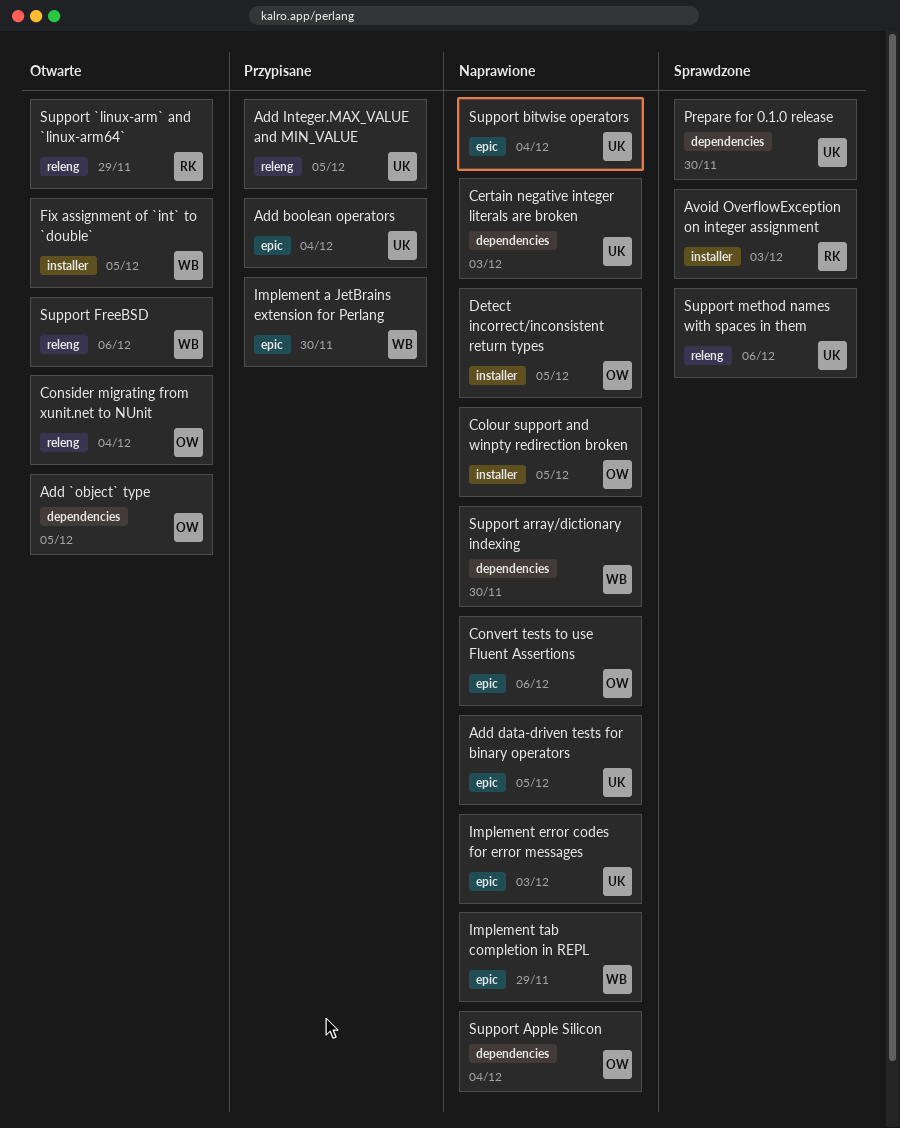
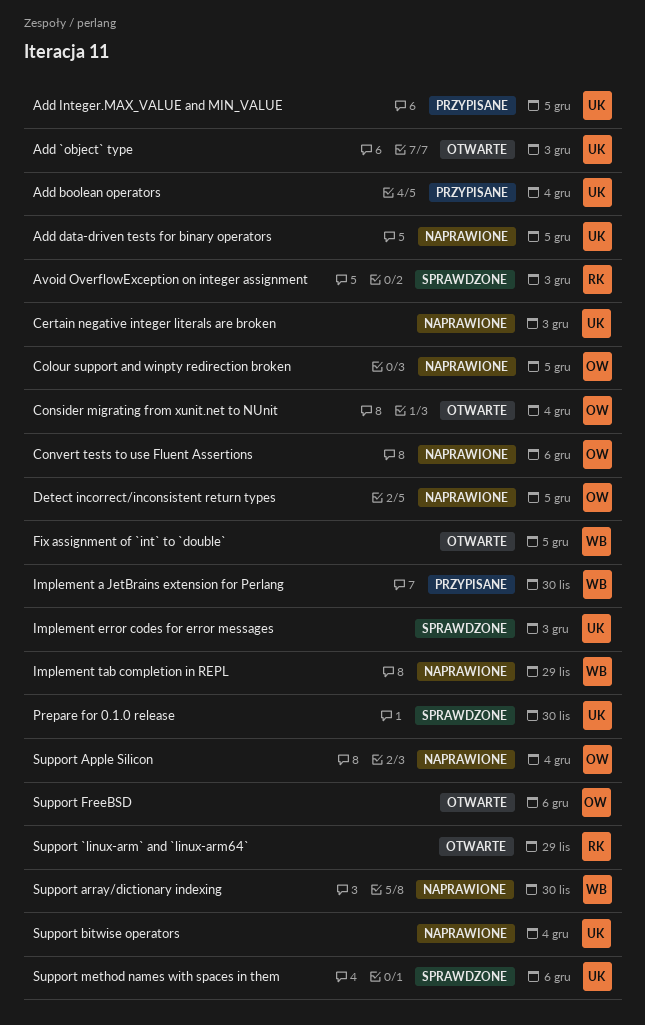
Add `object` type, owner: OW -> UK
Add `object` type, due: Dec 5 -> Dec 3
Implement error codes for error messages, status: Naprawione -> Sprawdzone
Support FreeBSD, owner: WB -> OW

